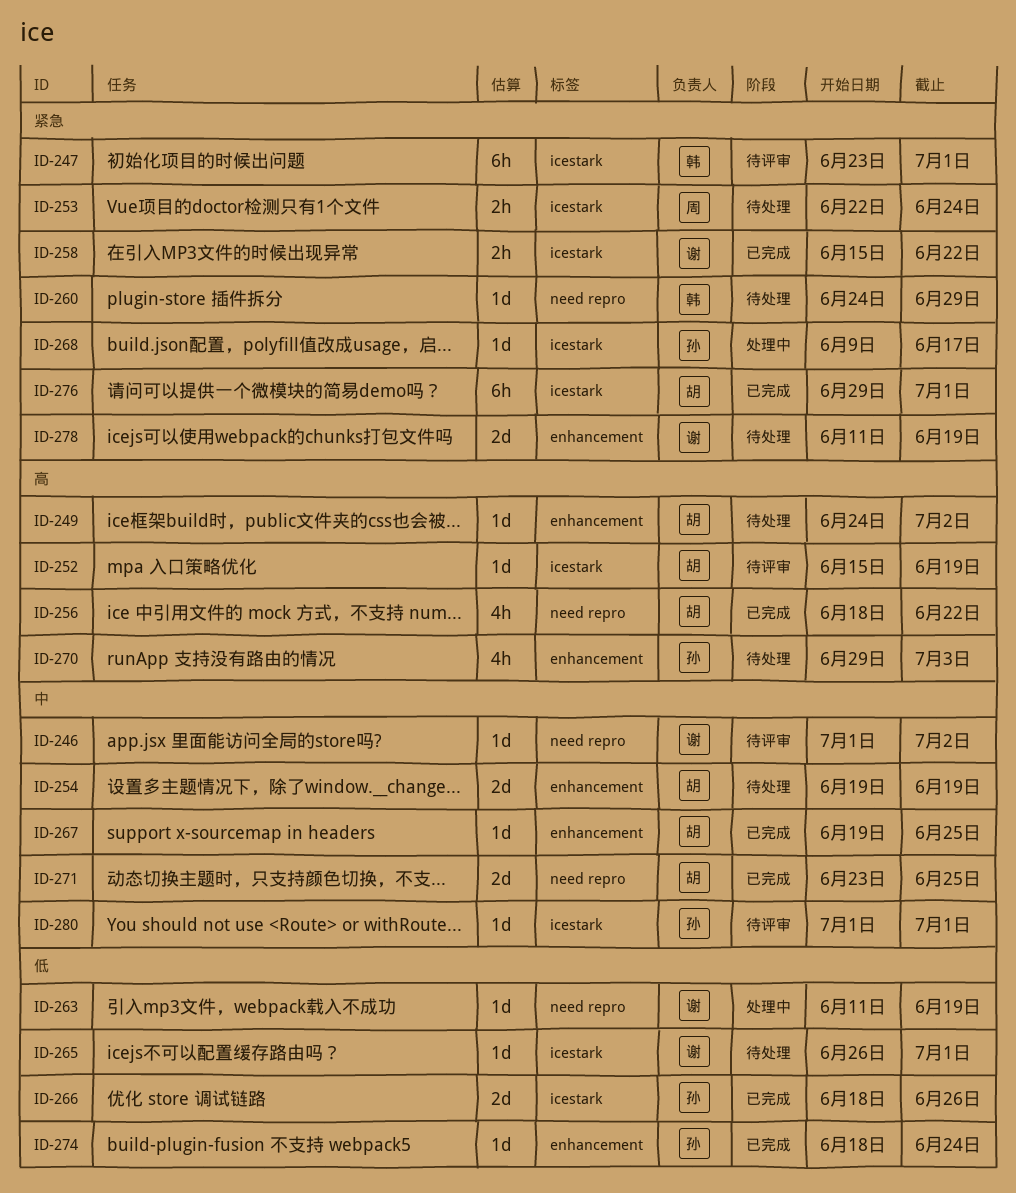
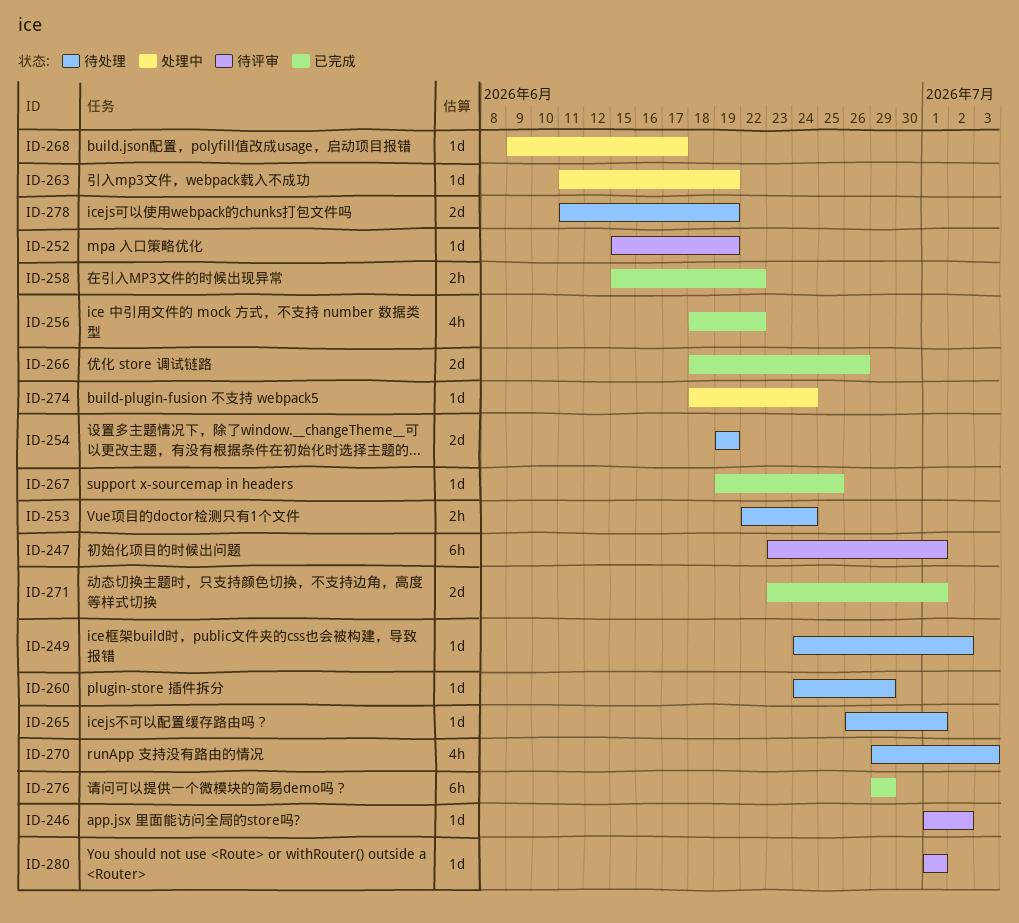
ID-271, due: Jun 25 -> Jul 1
ID-274, status: 已完成 -> 处理中
ID-276, due: Jul 1 -> Jun 29

